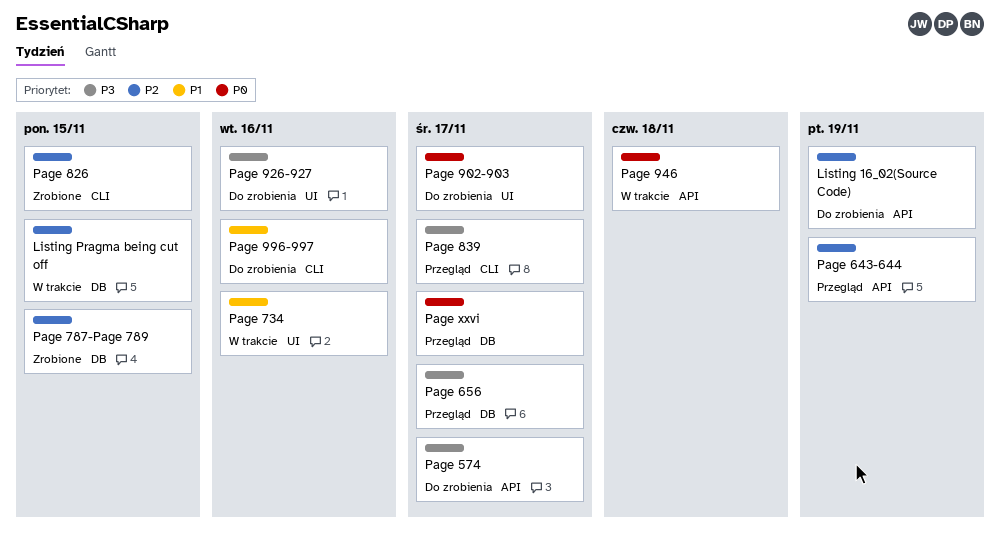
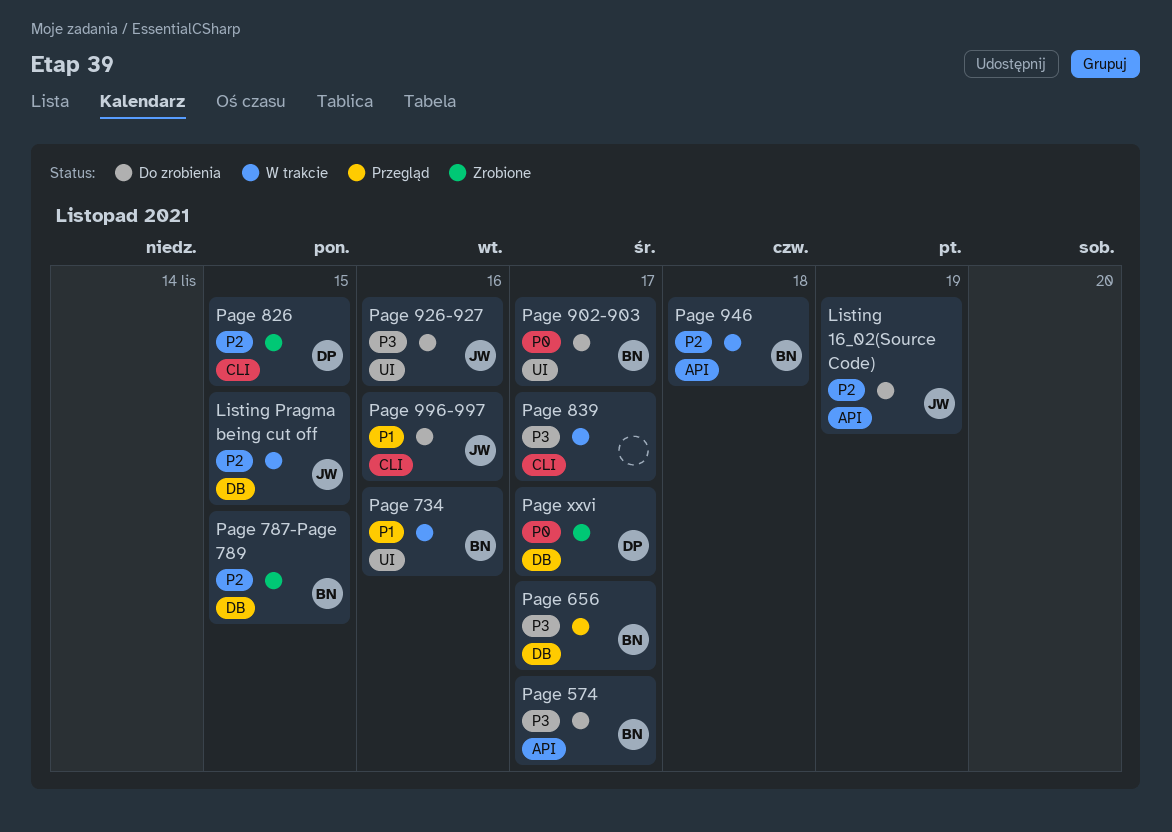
Page 643-644: present -> none
Page 839, status: Przegląd -> W trakcie
Page 946, priority: P0 -> P2
Page xxvi, status: Przegląd -> Zrobione

